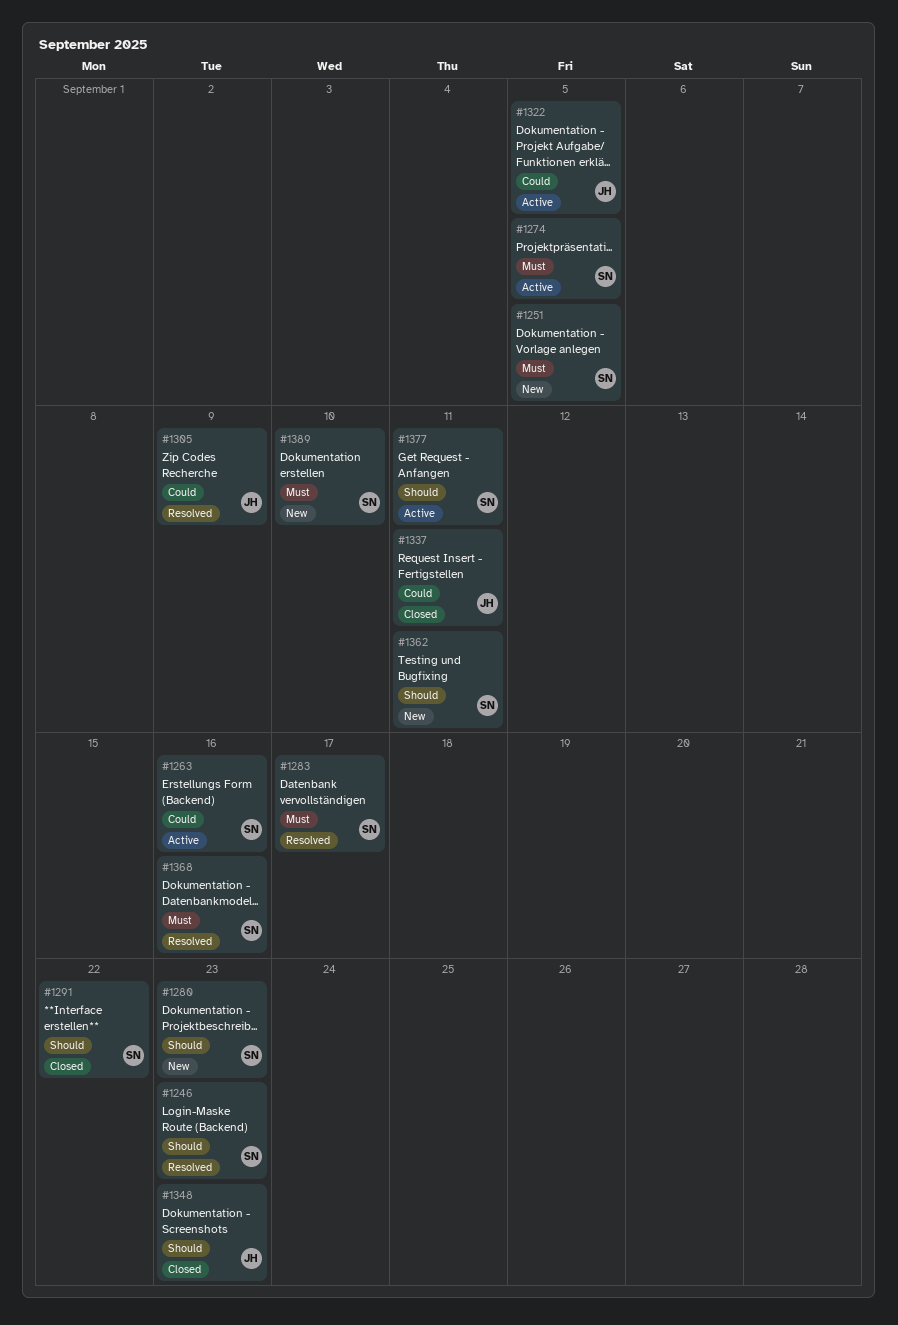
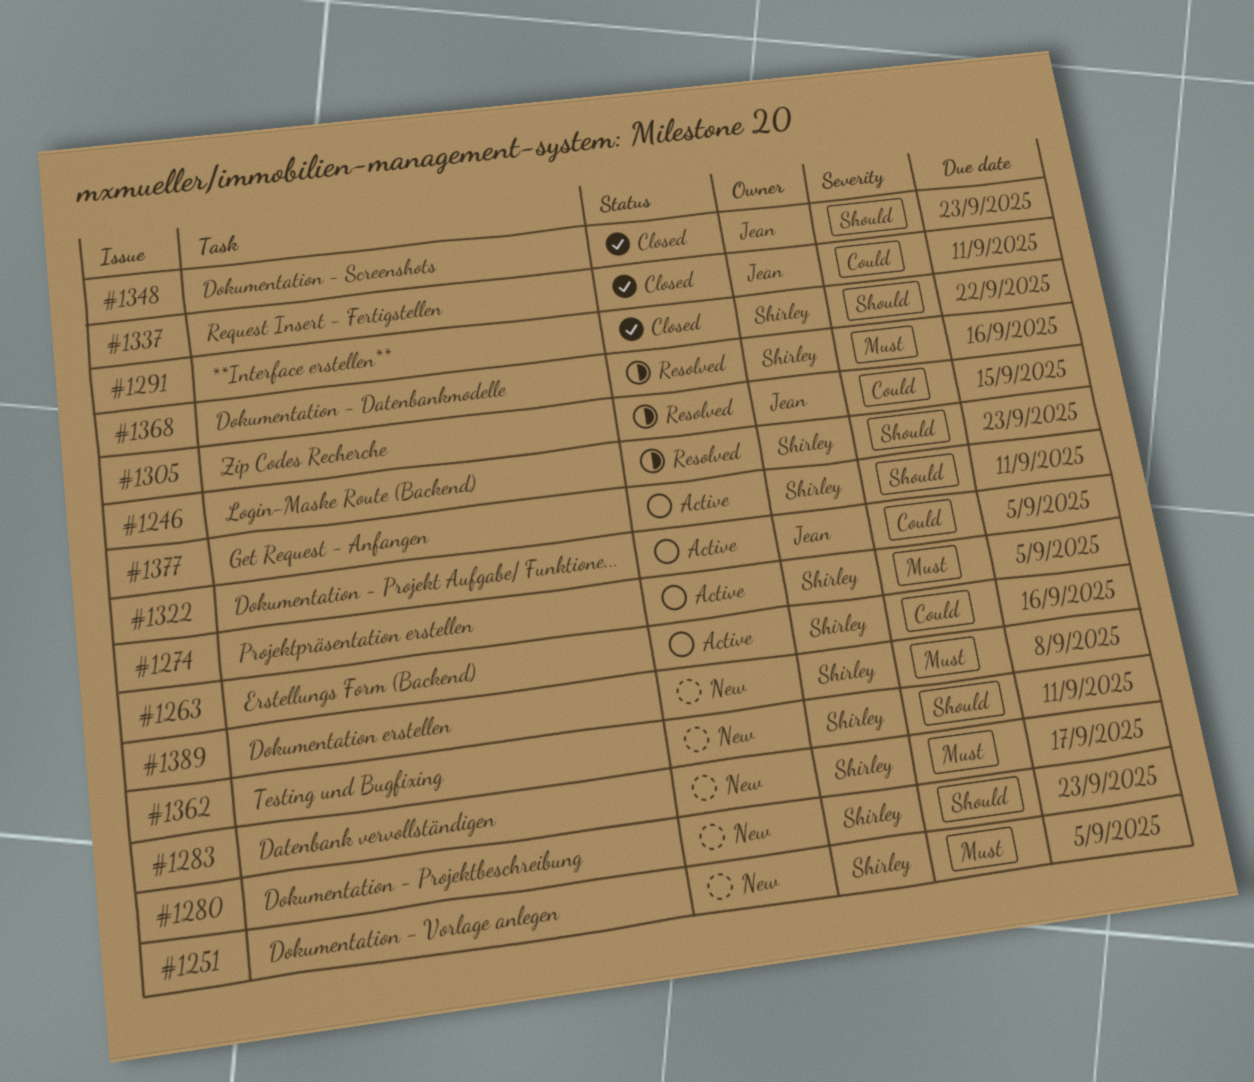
#1283, status: Resolved -> New
#1305, due: Sep 9 -> Sep 15
#1389, due: Sep 10 -> Sep 8

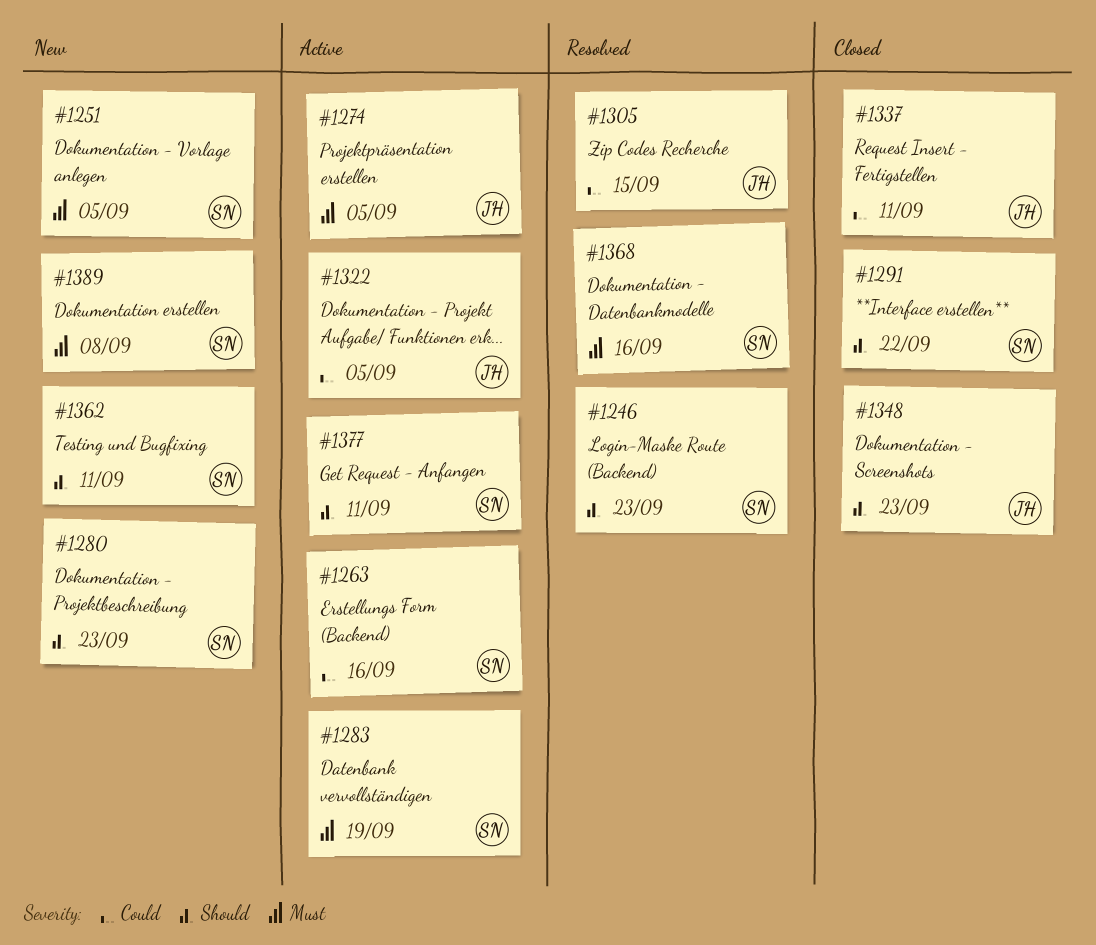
#1274, owner: Shirley -> Jean
#1283, status: New -> Active
#1283, due: Sep 17 -> Sep 19

